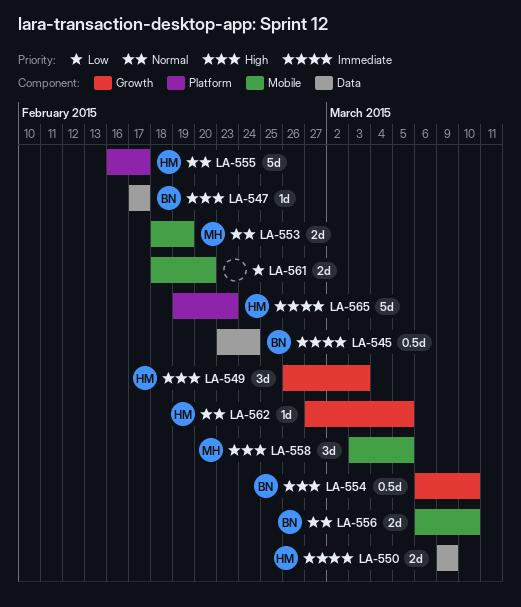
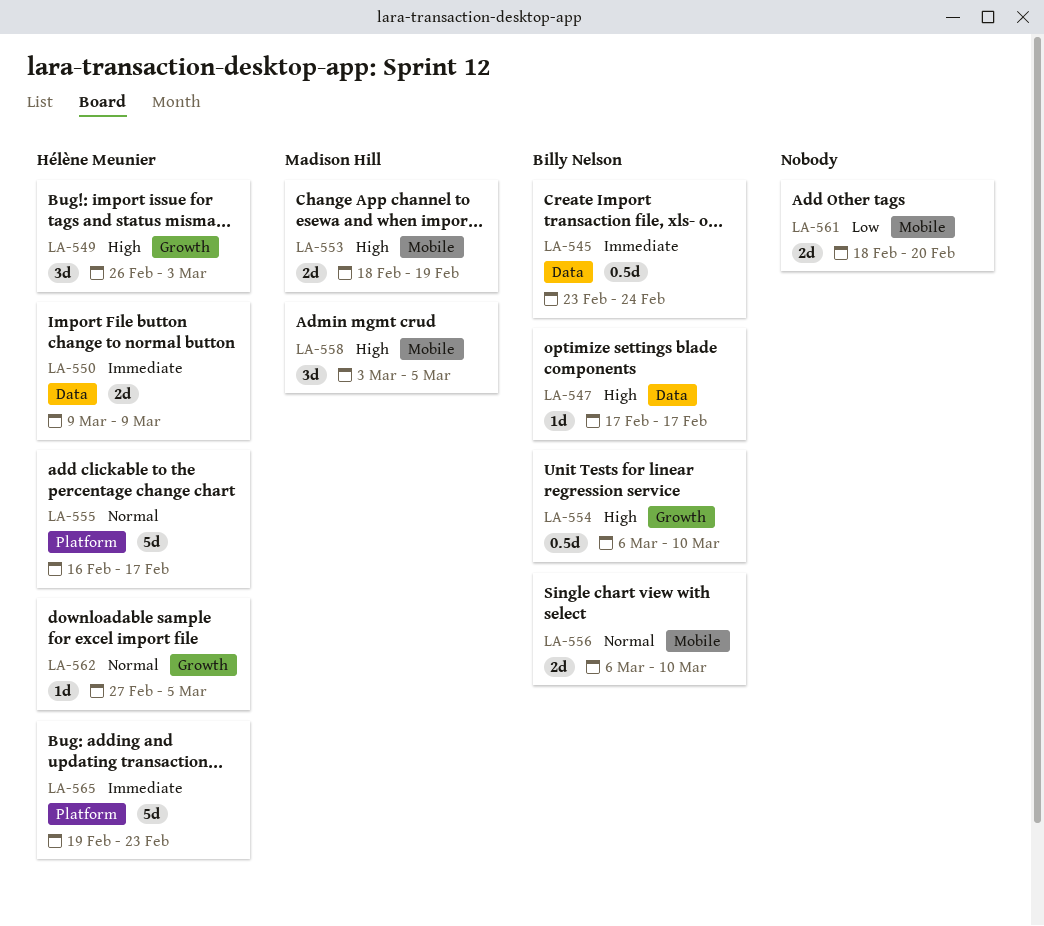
LA-553, priority: Normal -> High

